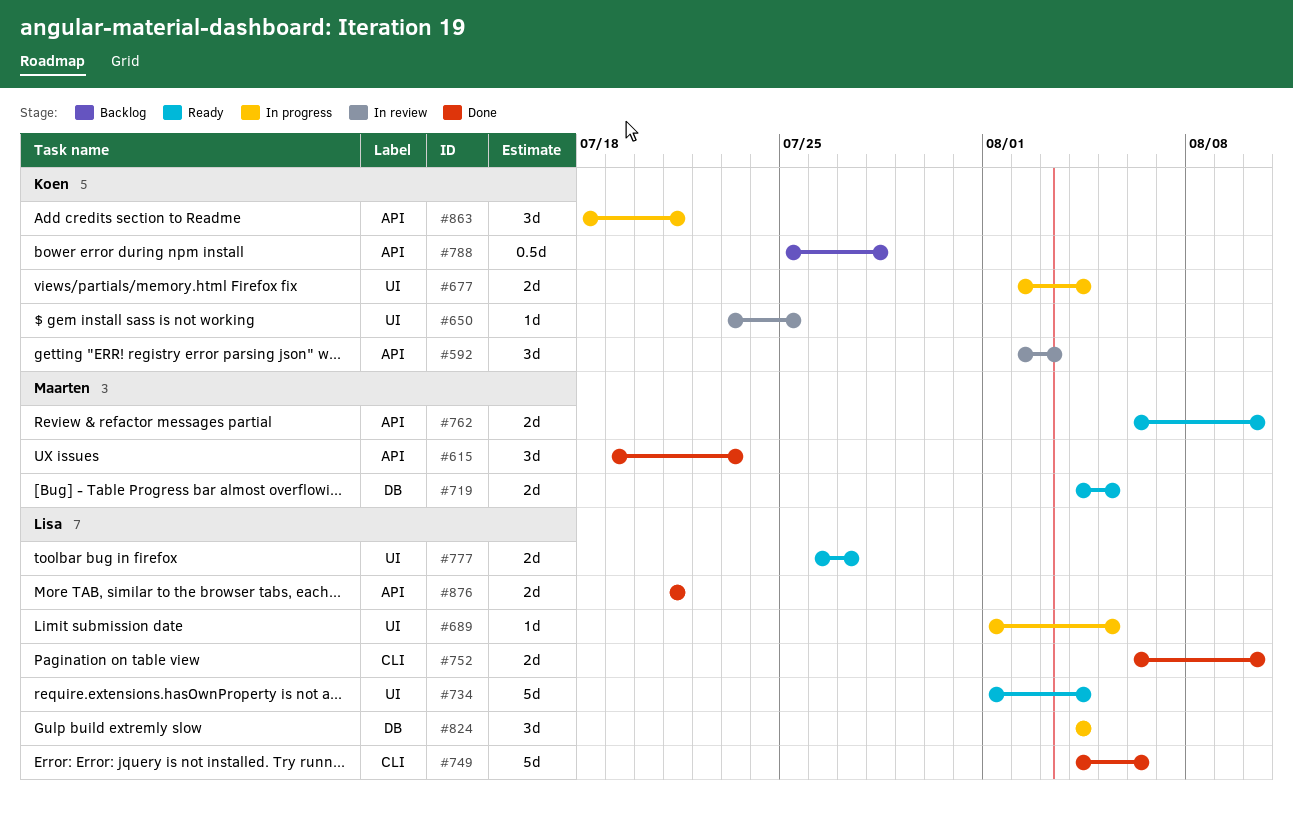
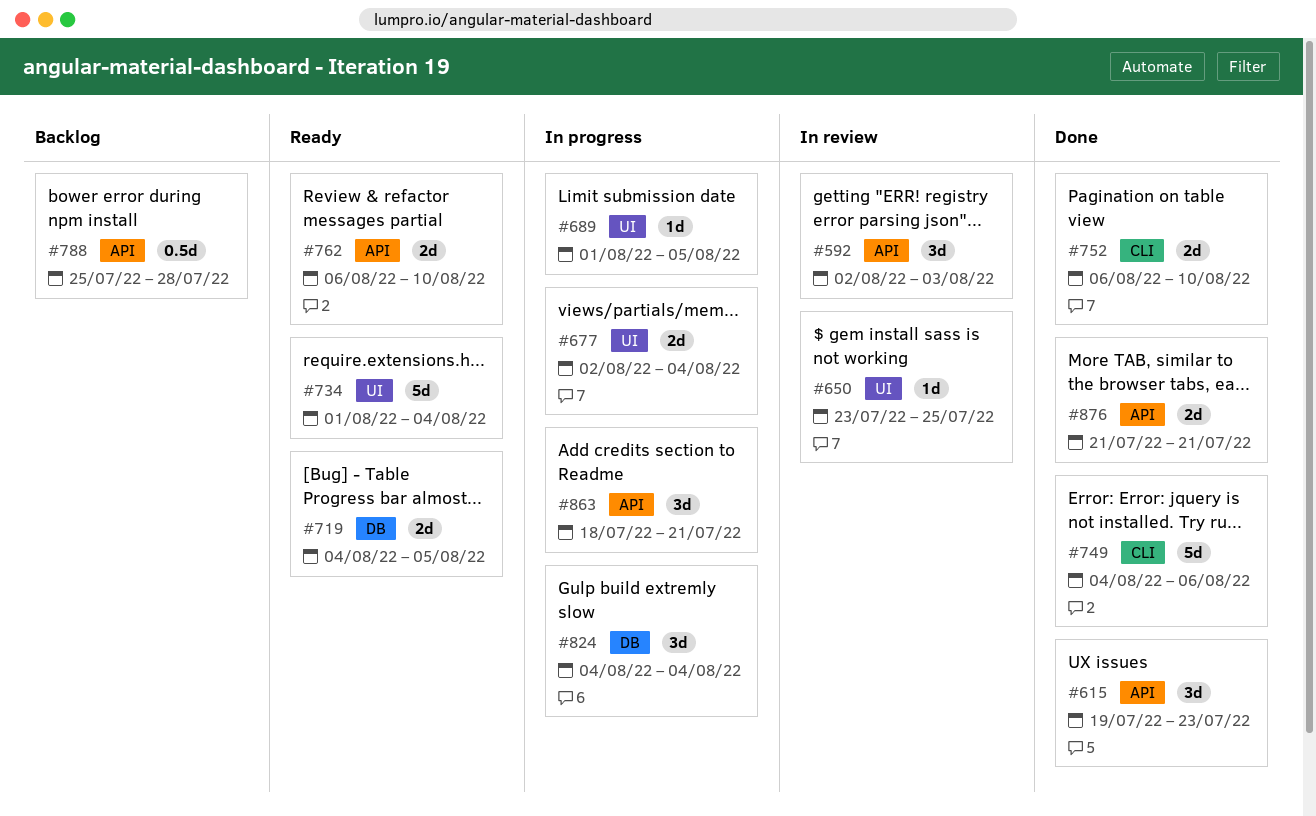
#777: present -> none

